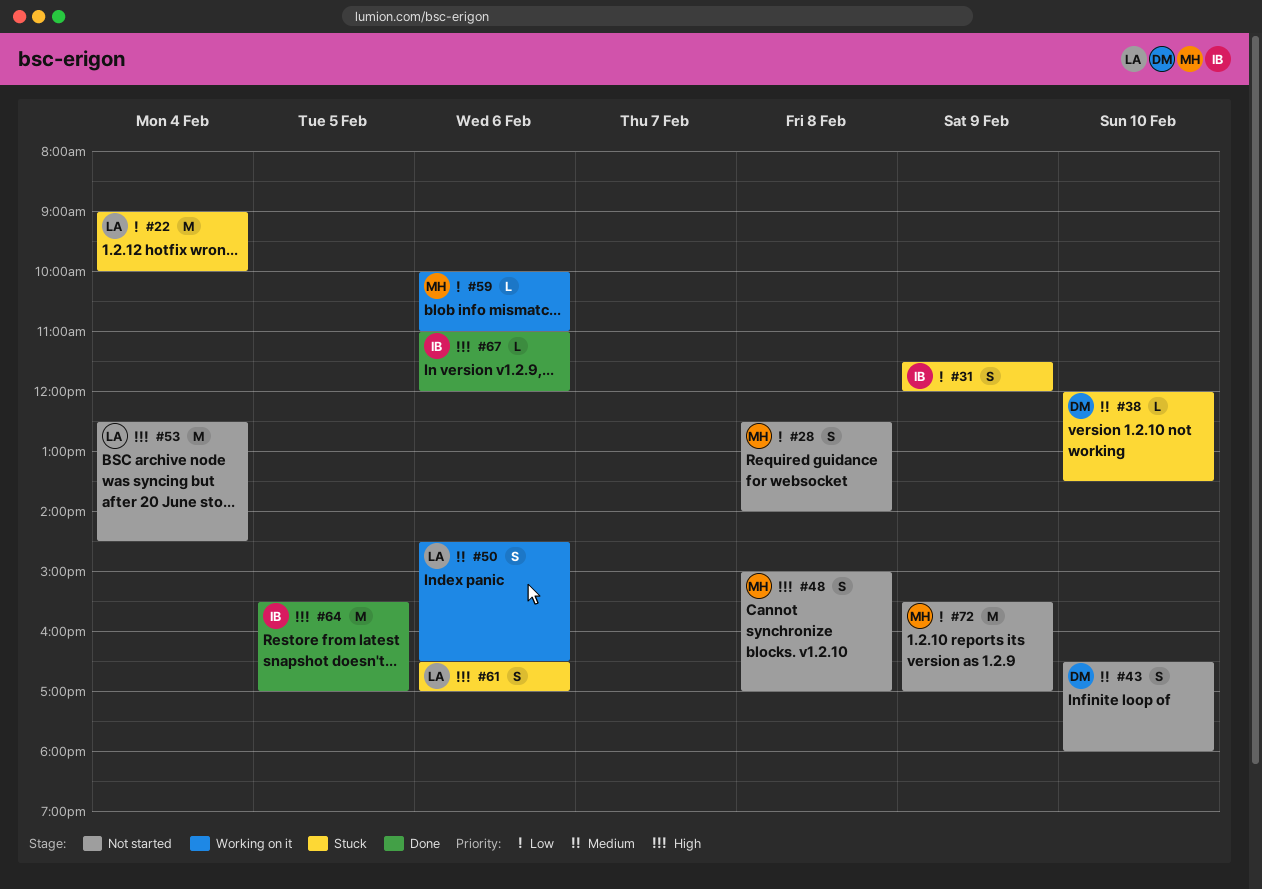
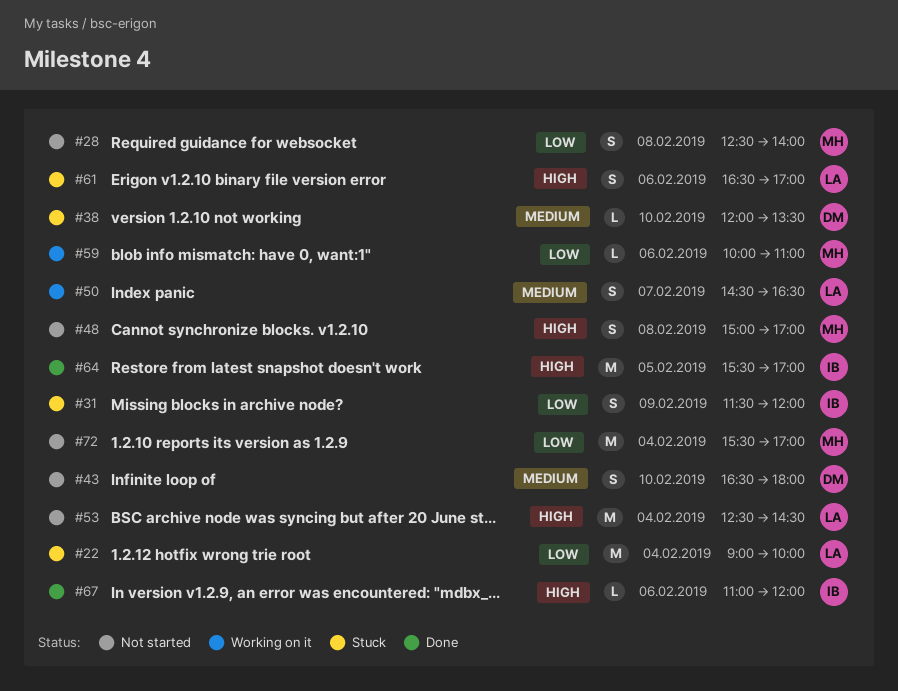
#50, day: Feb 6 -> Feb 7
#72, day: Feb 9 -> Feb 4

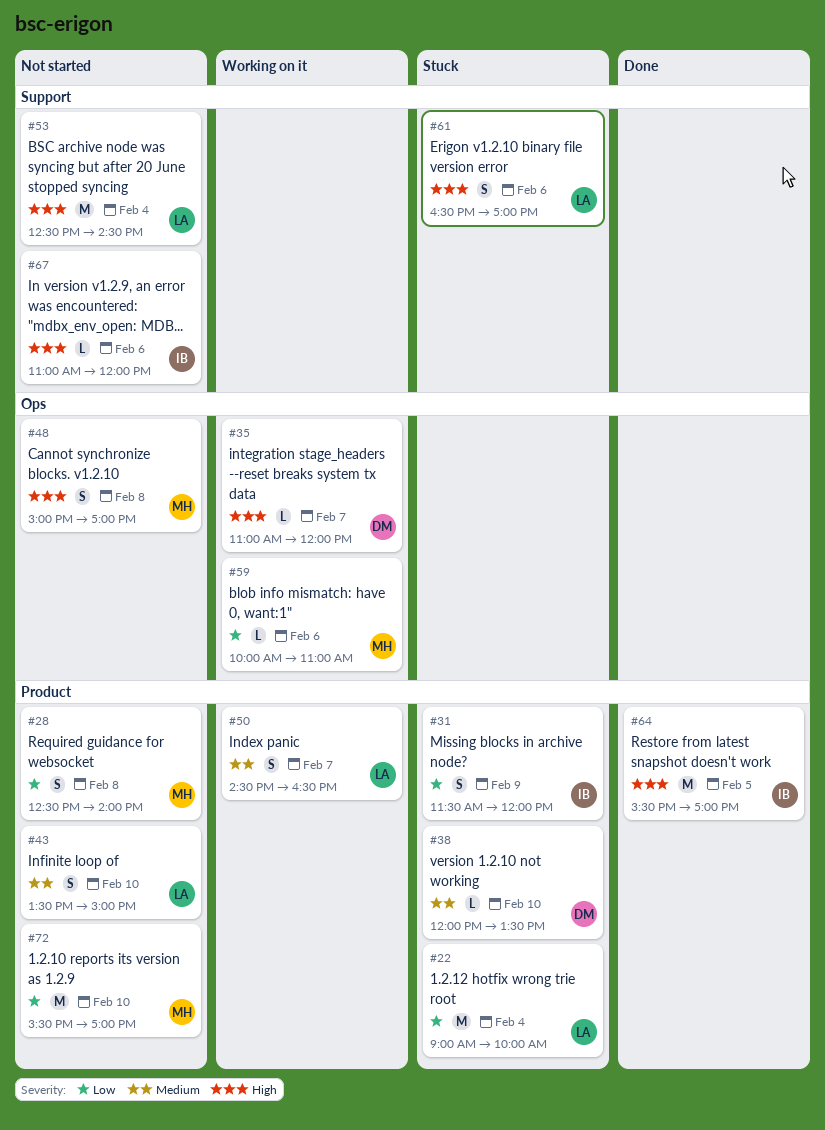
#35: none -> present
#43, owner: DM -> LA
#43, begins: 16:30 -> 13:30
#43, ends: 18:00 -> 15:00
#67, status: Done -> Not started
#72, day: Feb 4 -> Feb 10

